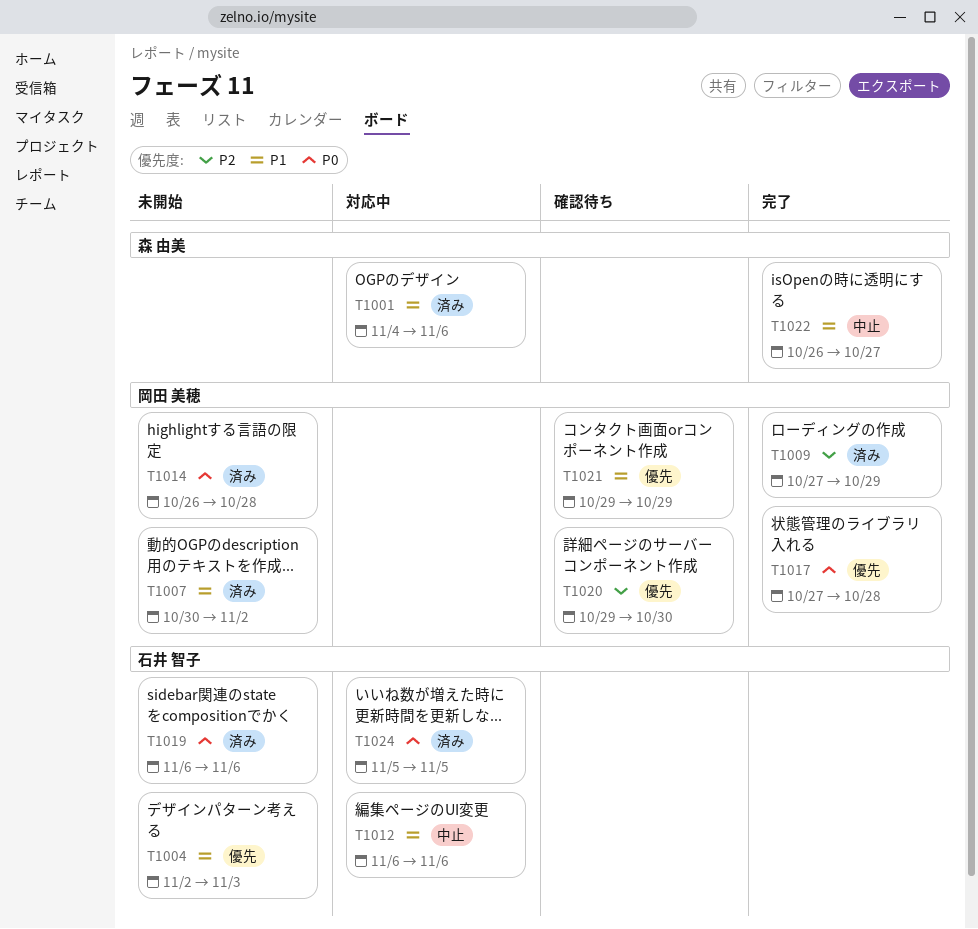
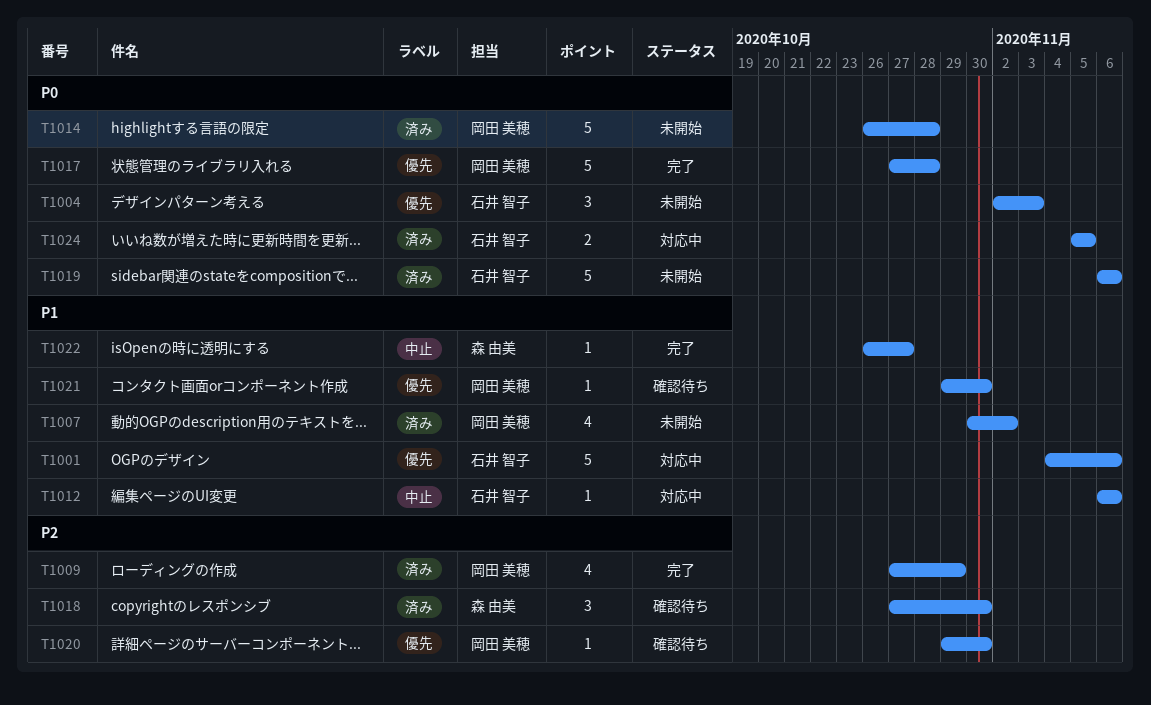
T1001, owner: 森 由美 -> 石井 智子
T1001, label: 済み -> 優先
T1004, priority: P1 -> P0
T1018: none -> present
T1021, due: Oct 29 -> Oct 30

